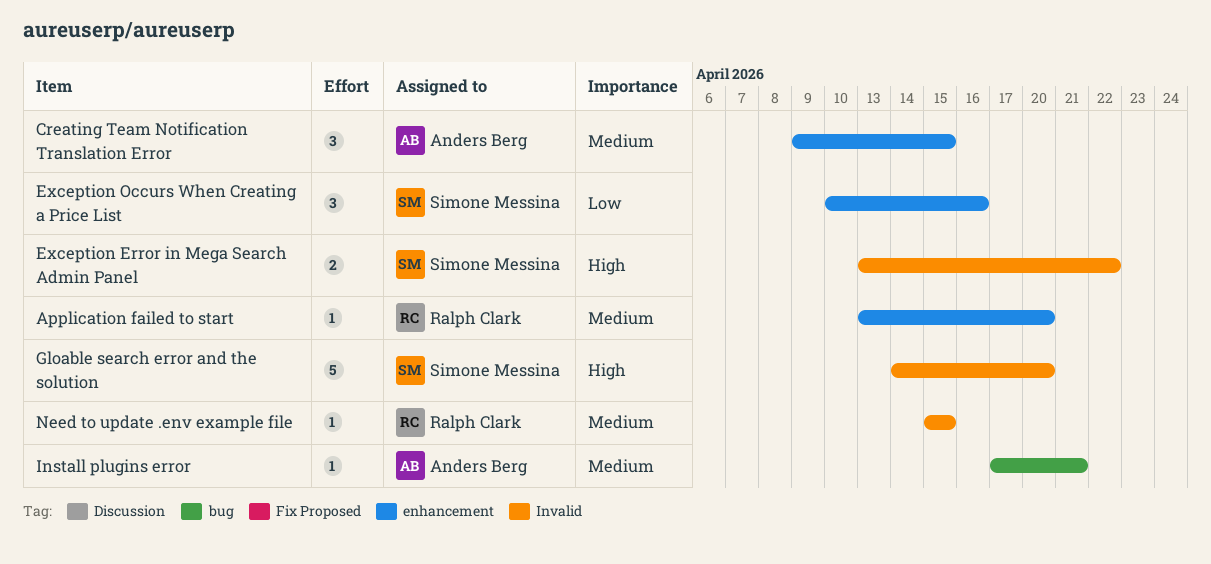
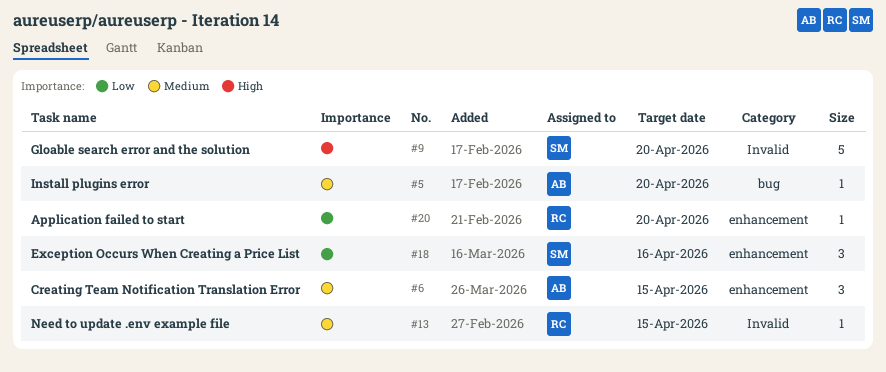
Application failed to start, priority: Medium -> Low
Exception Error in Mega Search Admin Panel: present -> none
Install plugins error, due: Apr 21 -> Apr 20

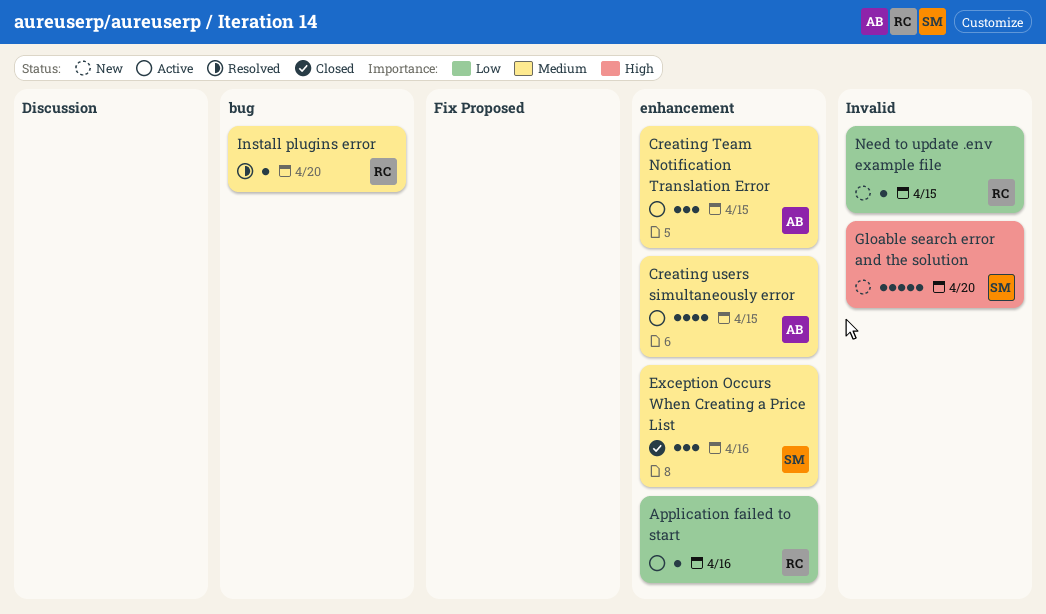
Application failed to start, due: Apr 20 -> Apr 16
Creating users simultaneously error: none -> present
Exception Occurs When Creating a Price List, priority: Low -> Medium
Install plugins error, owner: AB -> RC
Need to update .env example file, priority: Medium -> Low

